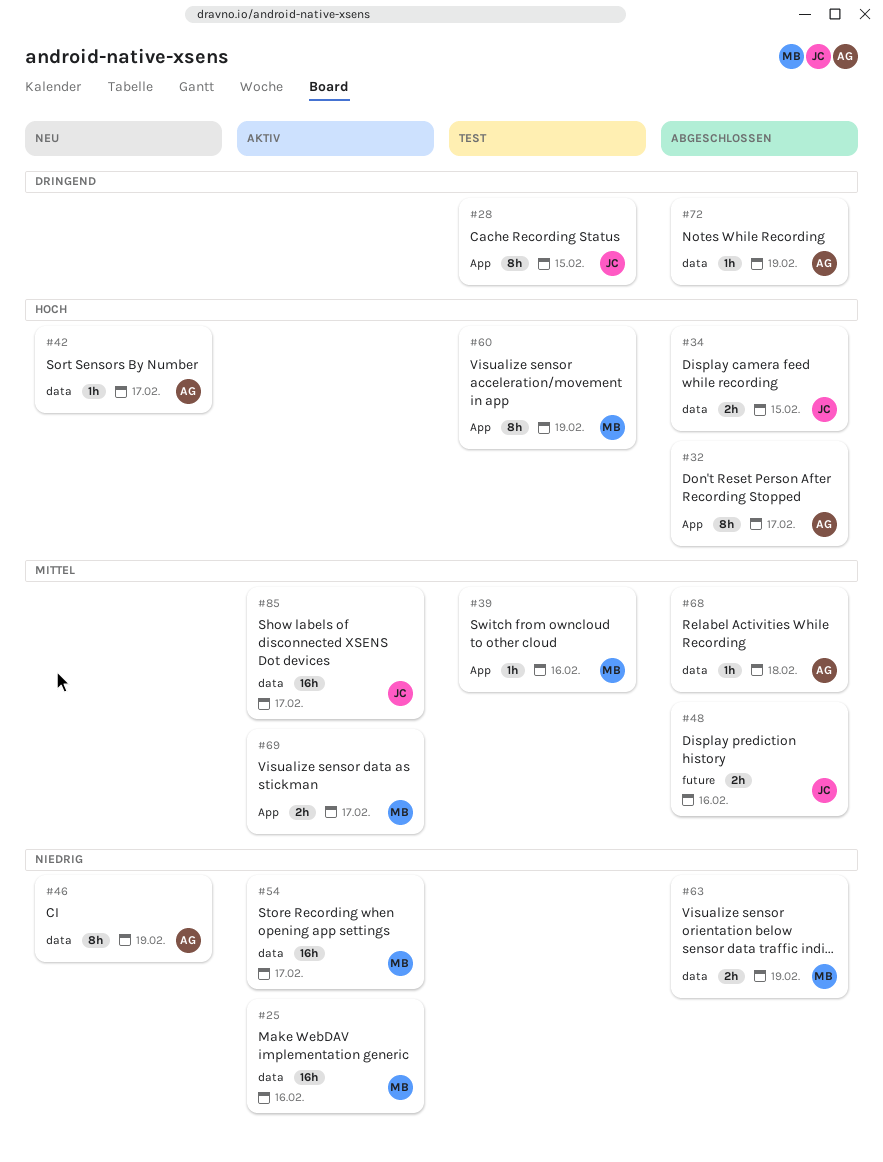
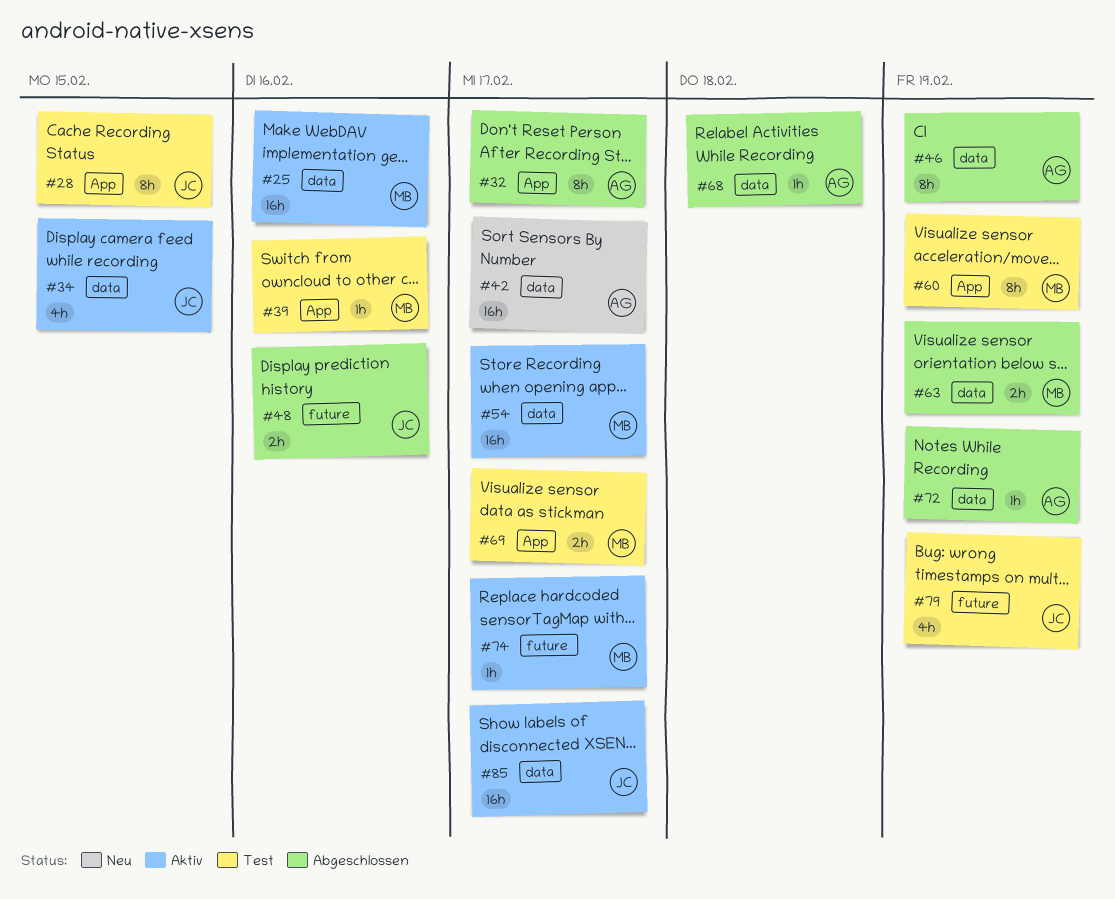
#34, status: Abgeschlossen -> Aktiv
#34, estimate: 2h -> 4h
#42, estimate: 1h -> 16h
#46, status: Neu -> Abgeschlossen
#69, status: Aktiv -> Test
#74: none -> present
#79: none -> present

